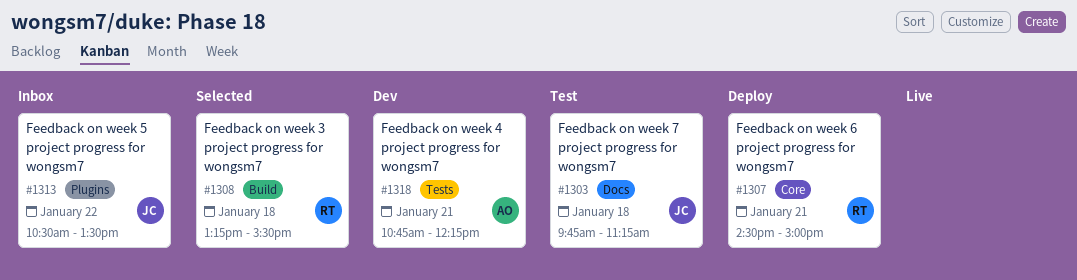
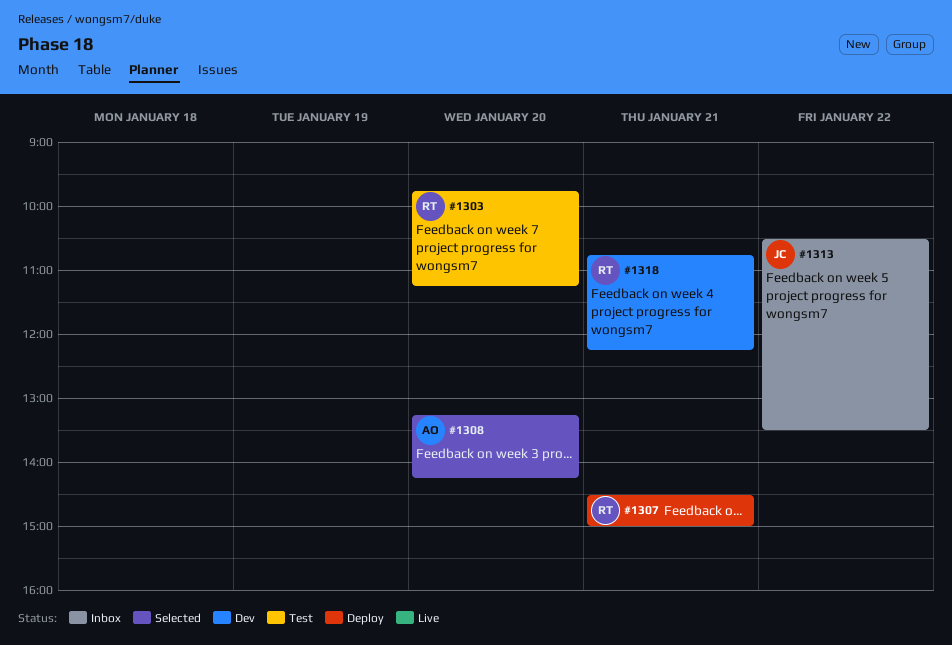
#1303, owner: JC -> RT
#1303, day: Jan 18 -> Jan 20
#1308, owner: RT -> AO
#1308, day: Jan 18 -> Jan 20
#1308, ends: 15:30 -> 14:15
#1318, owner: AO -> RT

